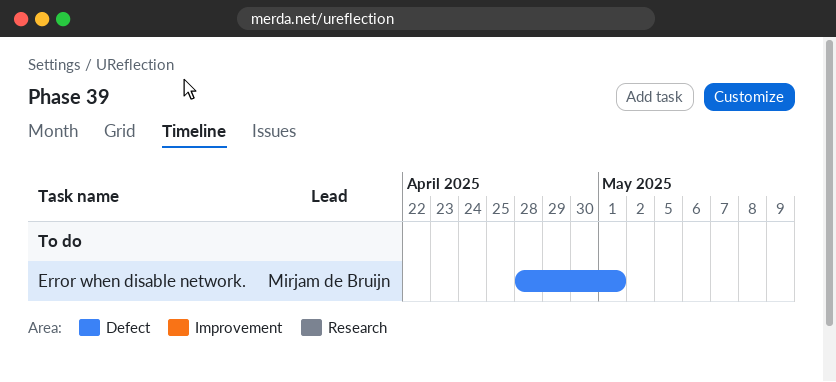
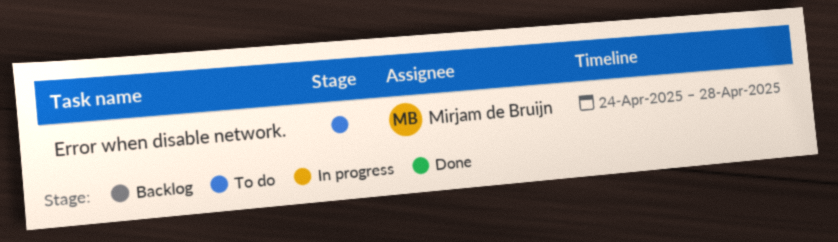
Error when disable network., start: Apr 28 -> Apr 24
Error when disable network., due: May 1 -> Apr 28

